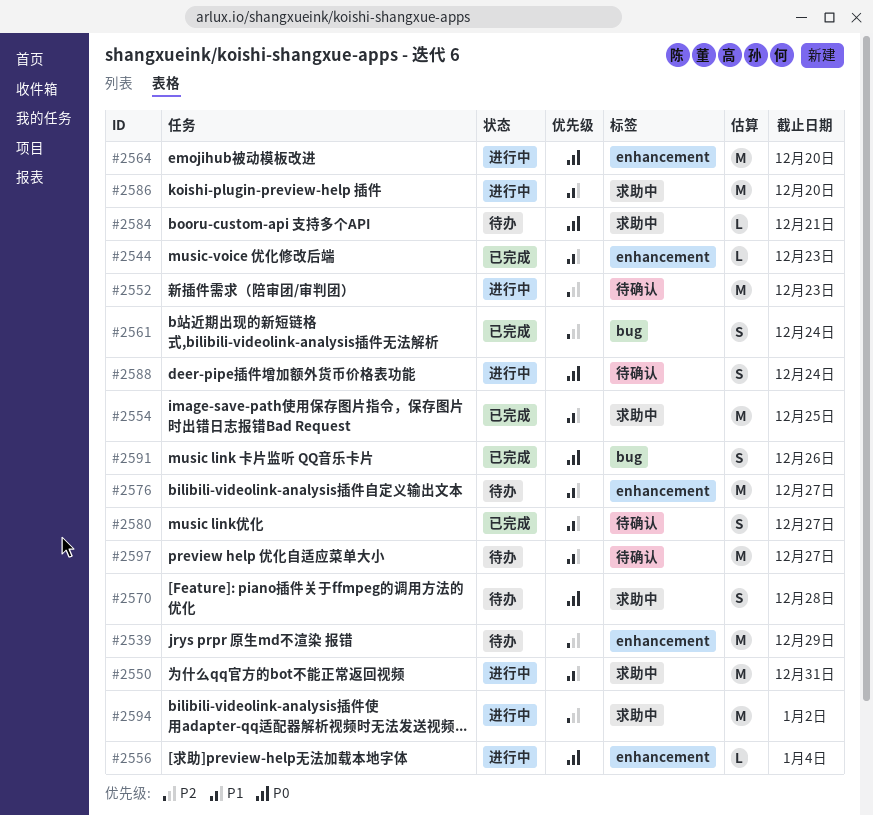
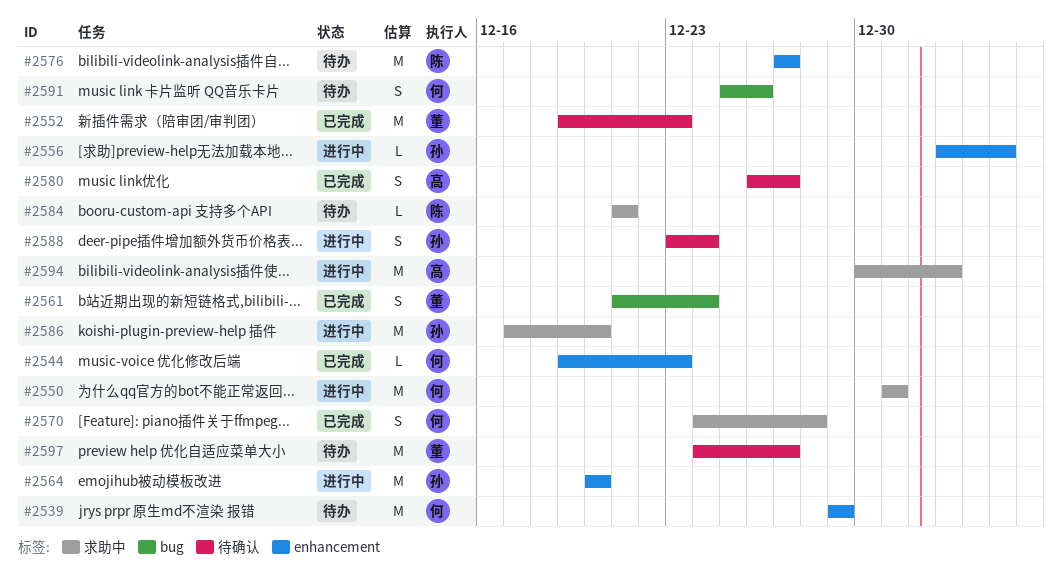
#2552, status: 进行中 -> 已完成
#2554: present -> none
#2570, status: 待办 -> 已完成
#2591, status: 已完成 -> 待办

